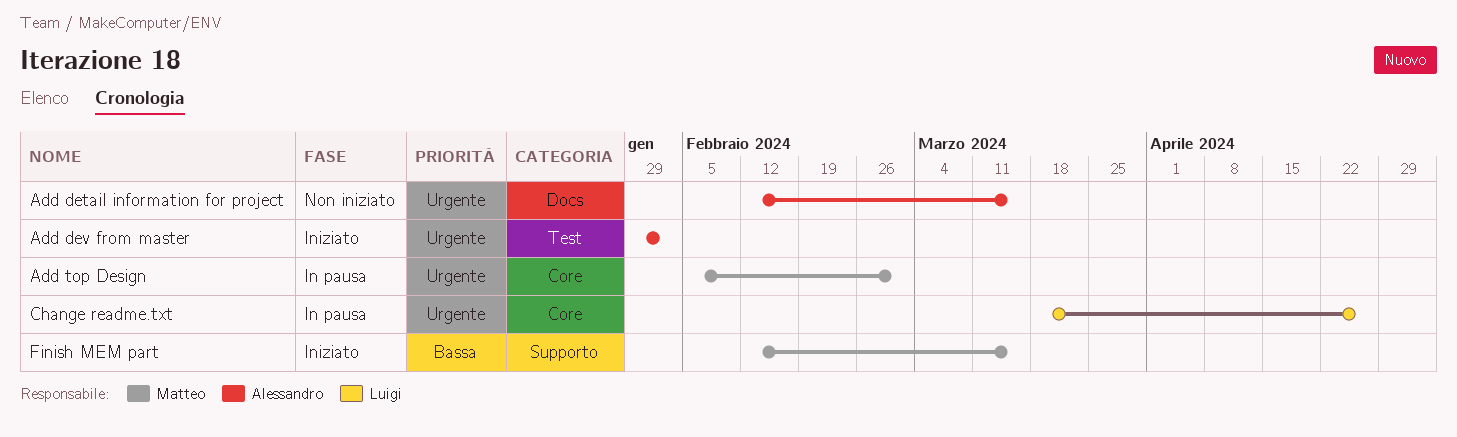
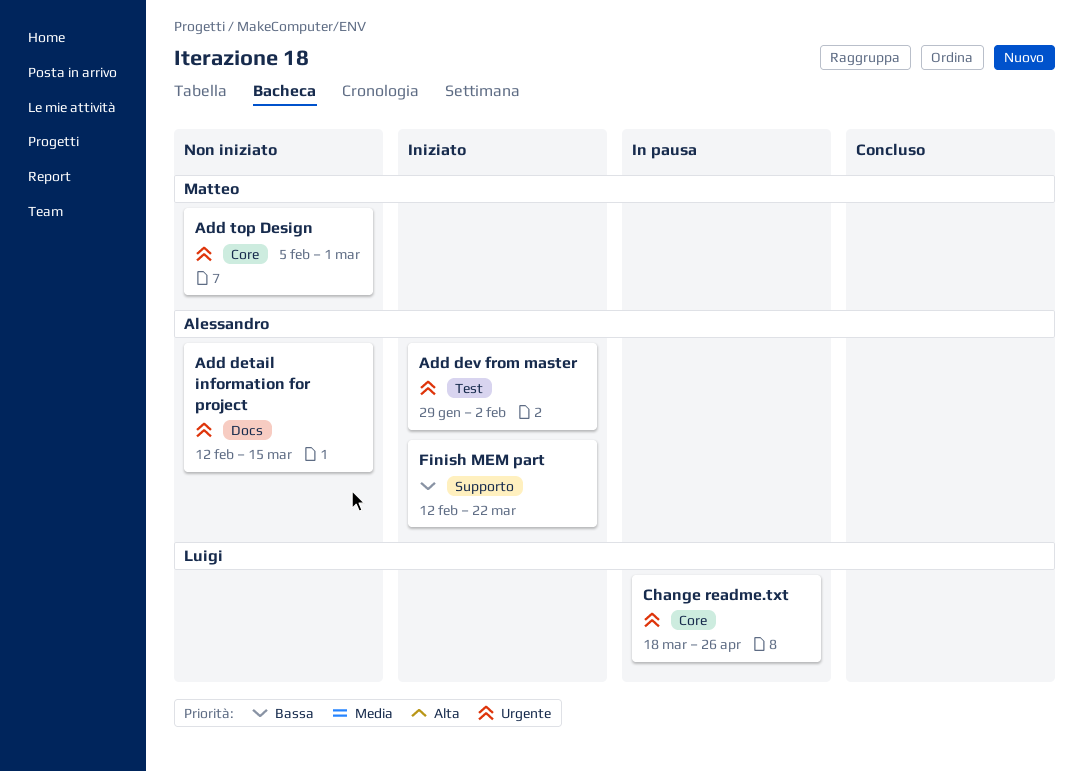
Add top Design, status: In pausa -> Non iniziato
Finish MEM part, owner: Matteo -> Alessandro
Finish MEM part, due: Mar 15 -> Mar 22

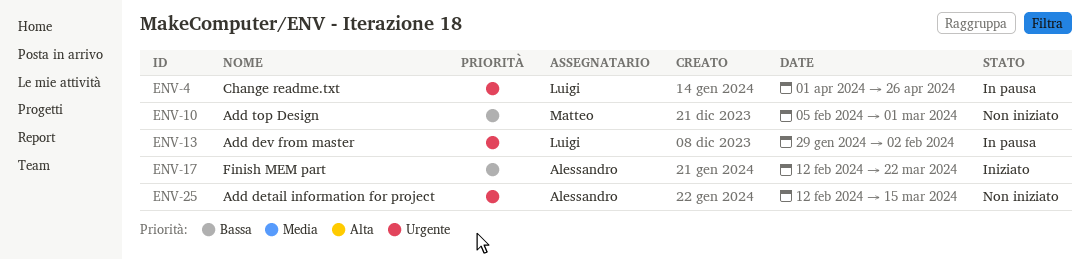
Add dev from master, status: Iniziato -> In pausa
Add dev from master, owner: Alessandro -> Luigi
Add top Design, priority: Urgente -> Bassa
Change readme.txt, start: Mar 18 -> Apr 1

